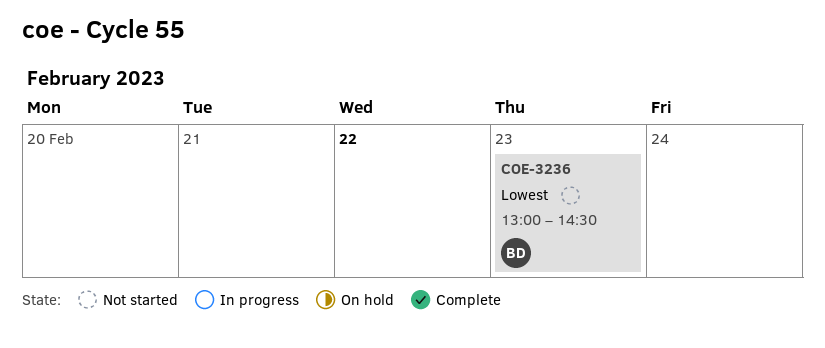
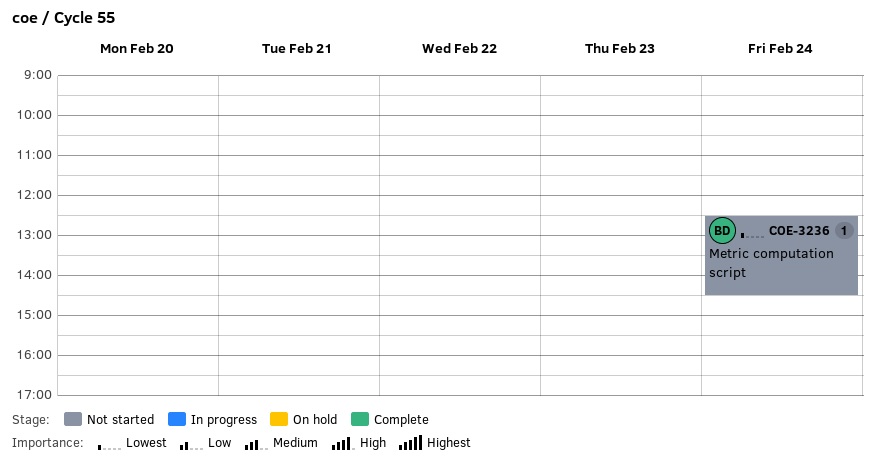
COE-3236, day: Feb 23 -> Feb 24
COE-3236, begins: 13:00 -> 12:30

